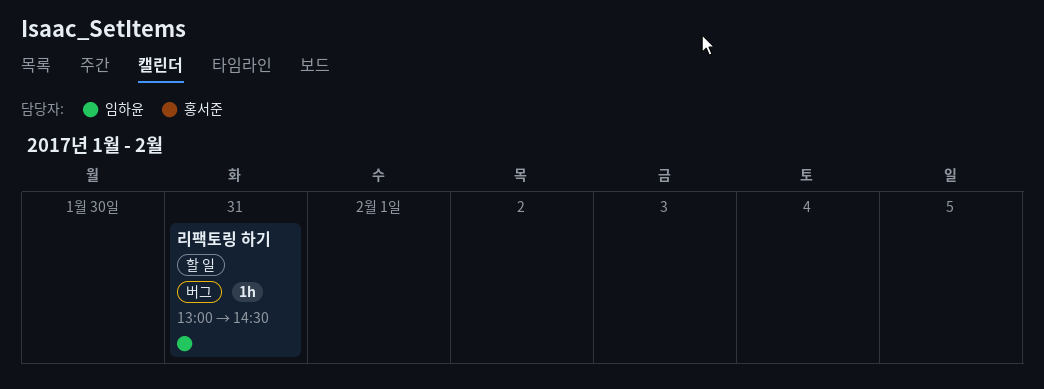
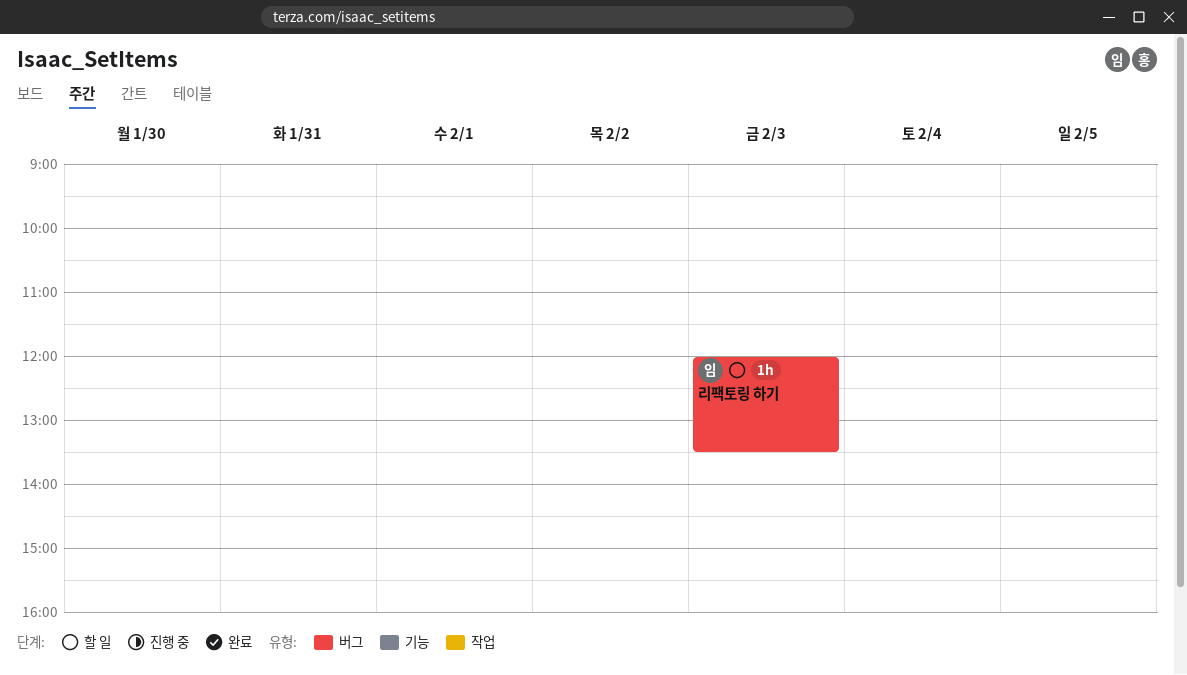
리팩토링 하기, day: Jan 31 -> Feb 3
리팩토링 하기, begins: 13:00 -> 12:00
리팩토링 하기, ends: 14:30 -> 13:30

